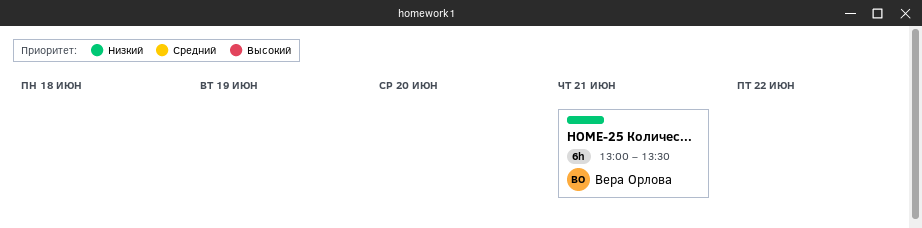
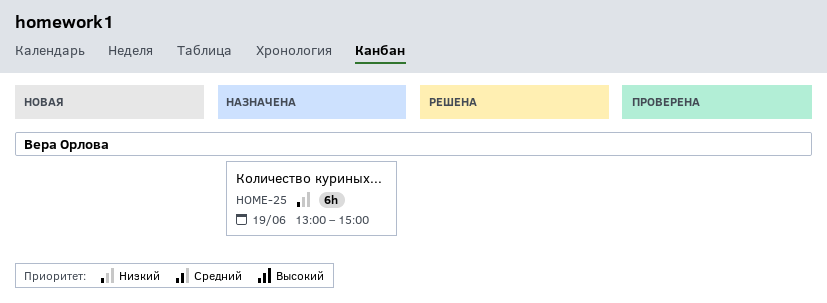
HOME-25, day: Jun 21 -> Jun 19
HOME-25, ends: 13:30 -> 15:00

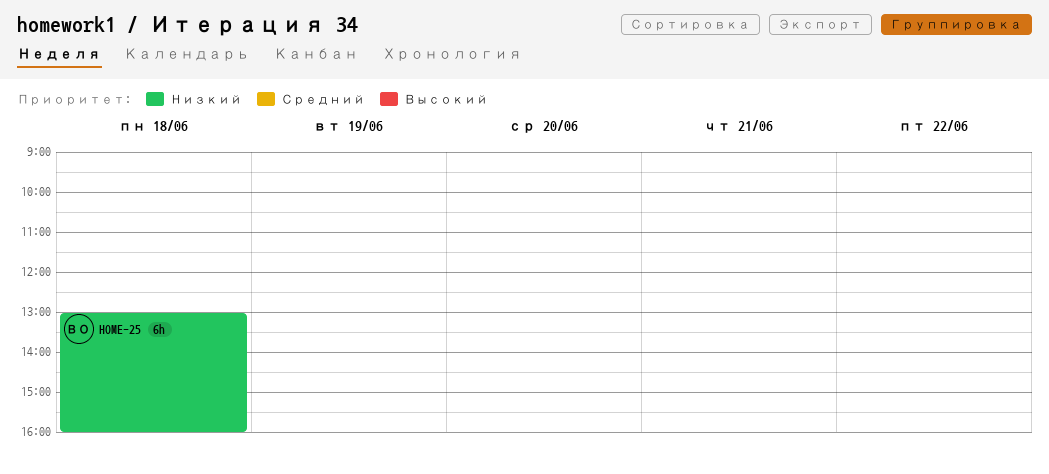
HOME-25, day: Jun 19 -> Jun 18
HOME-25, ends: 15:00 -> 16:00

